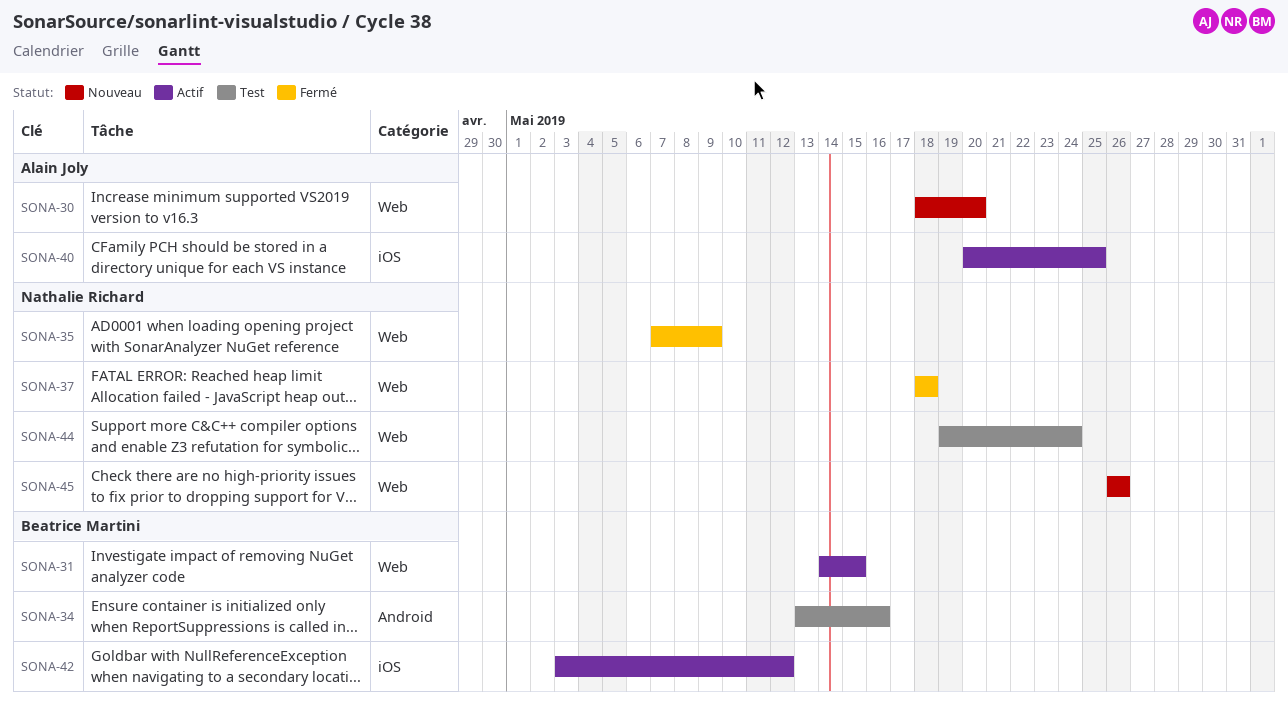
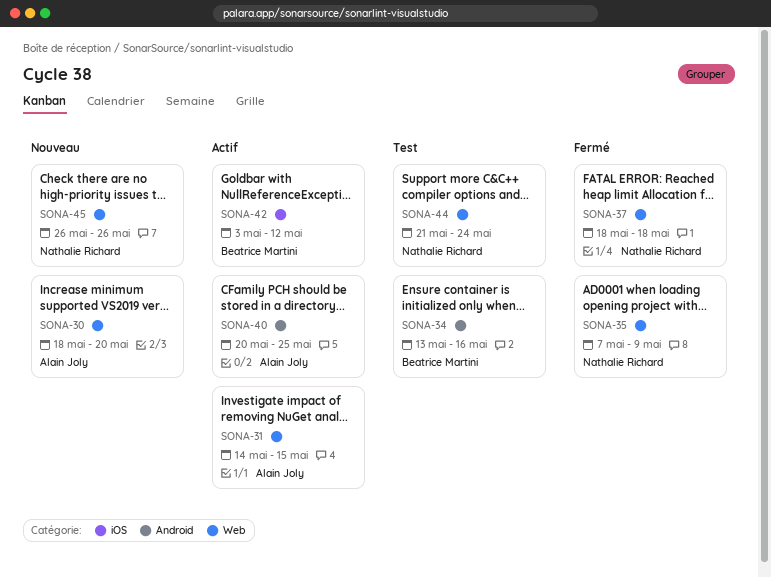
SONA-31, owner: Beatrice Martini -> Alain Joly
SONA-40, label: iOS -> Android
SONA-44, start: May 19 -> May 21

